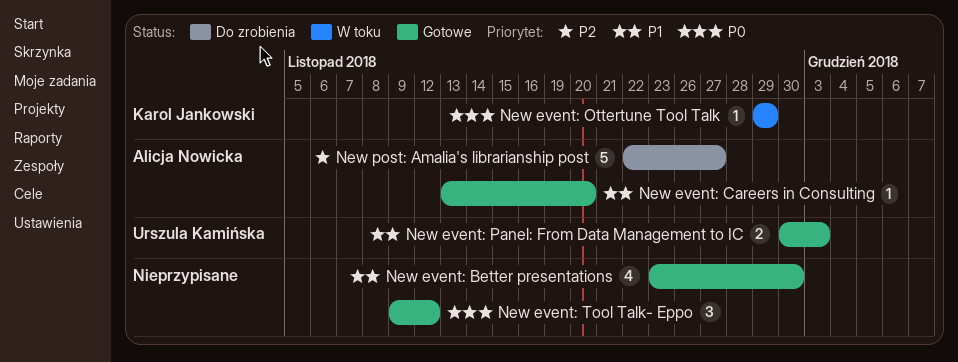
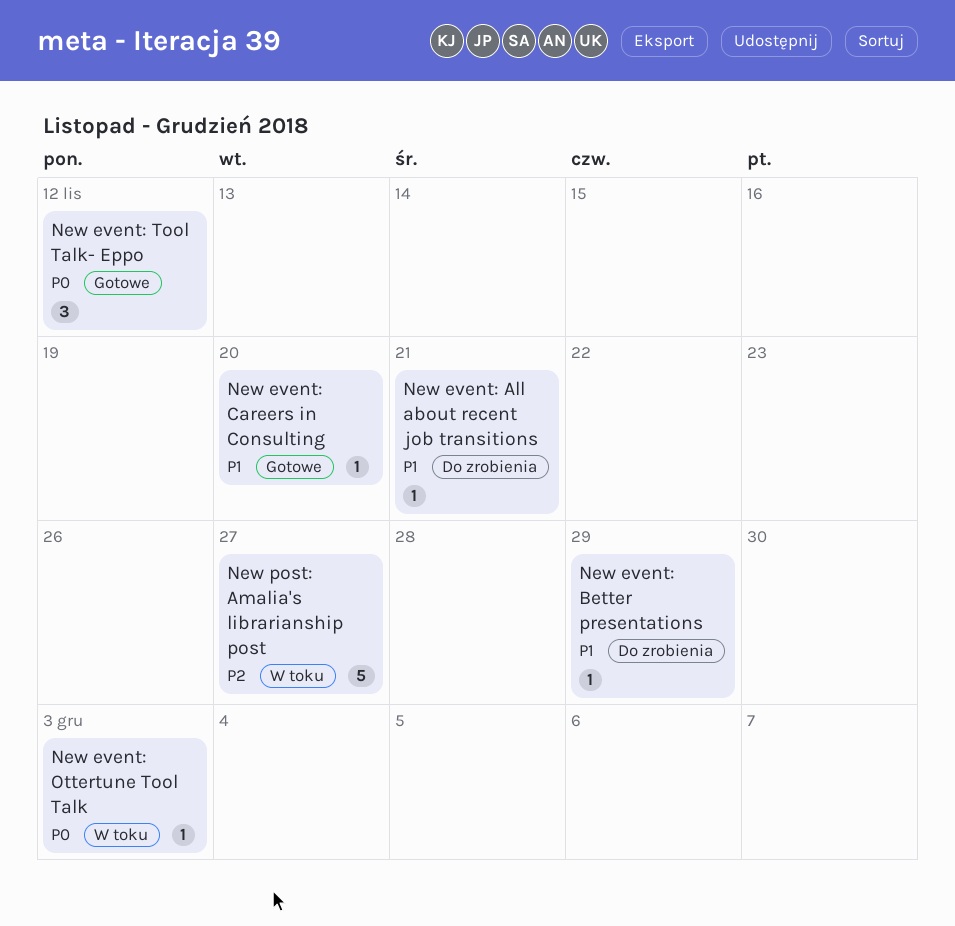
New event: All about recent job transitions: none -> present
New event: Better presentations, status: Gotowe -> Do zrobienia
New event: Better presentations, estimate: 4 -> 1
New event: Better presentations, due: Nov 30 -> Nov 29
New event: Ottertune Tool Talk, due: Nov 29 -> Dec 3
New event: Panel: From Data Management to IC: present -> none
New post: Amalia's librarianship post, status: Do zrobienia -> W toku

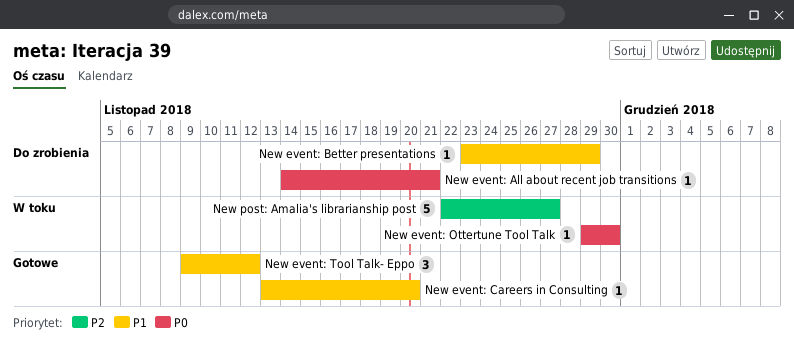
New event: All about recent job transitions, priority: P1 -> P0
New event: Ottertune Tool Talk, due: Dec 3 -> Nov 30
New event: Tool Talk- Eppo, priority: P0 -> P1

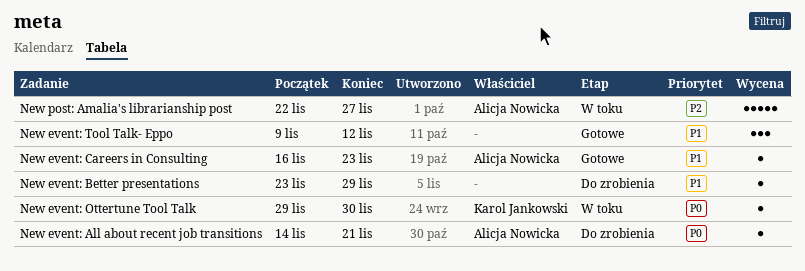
New event: Careers in Consulting, start: Nov 13 -> Nov 16
New event: Careers in Consulting, due: Nov 20 -> Nov 23

